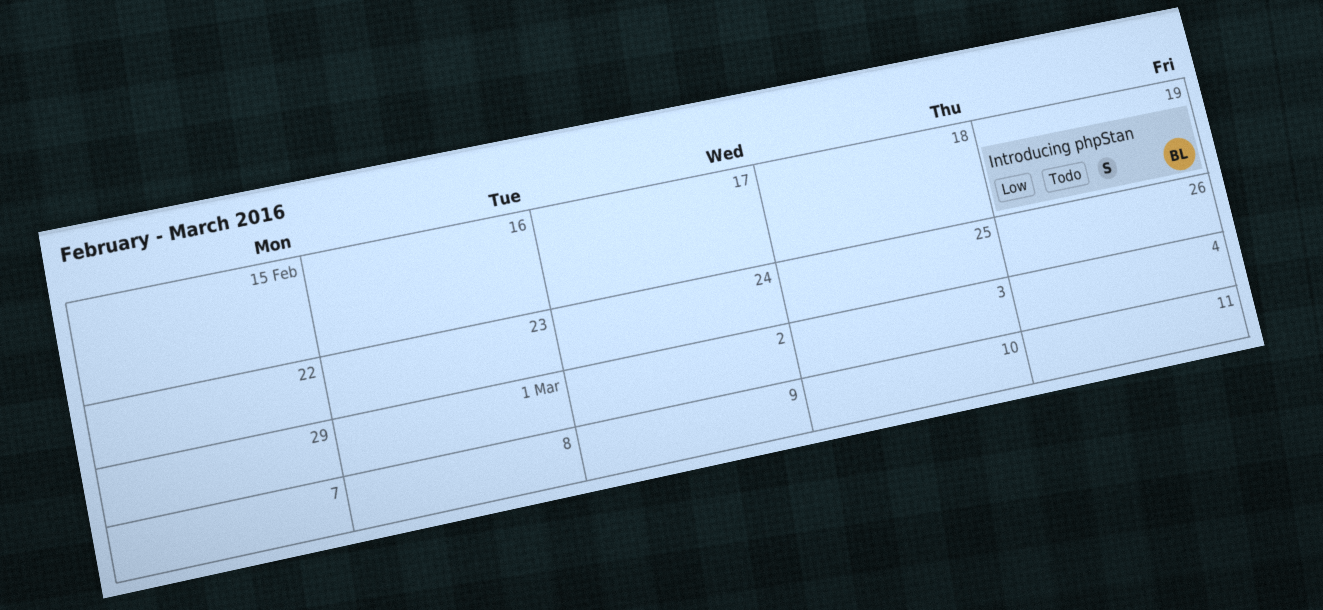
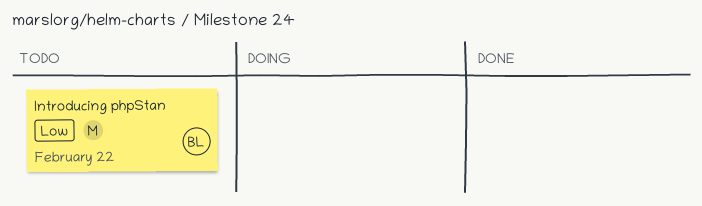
Introducing phpStan, estimate: S -> M
Introducing phpStan, due: Feb 19 -> Feb 22

